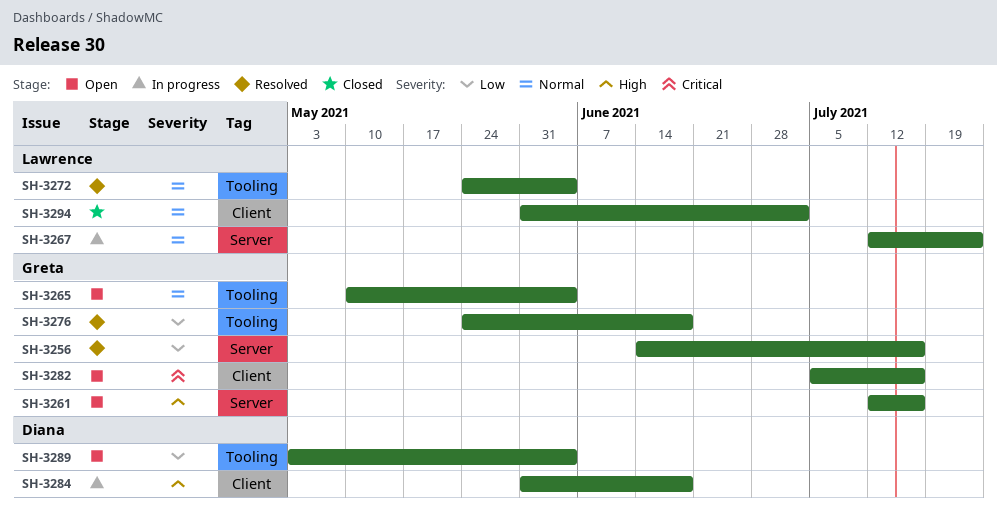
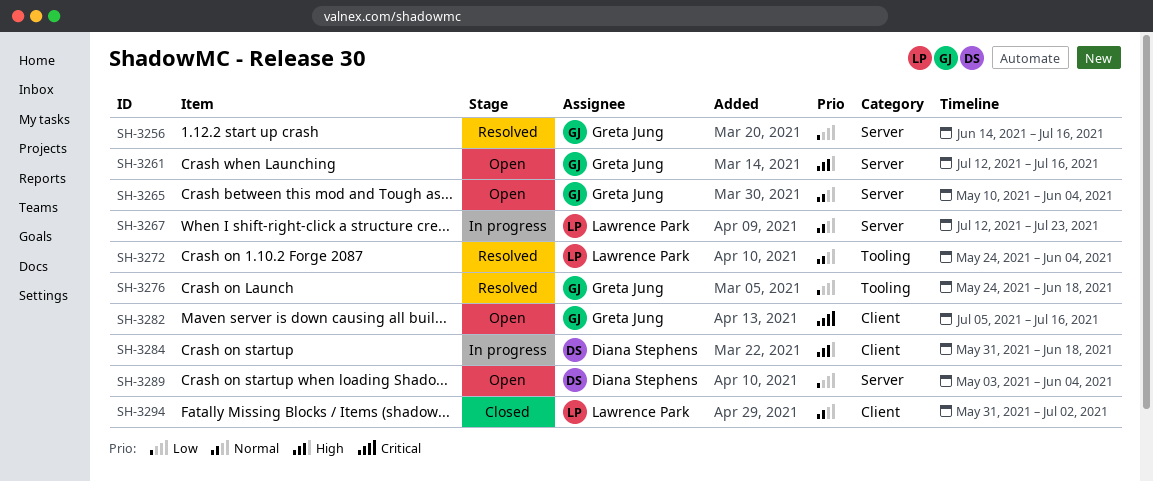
SH-3265, label: Tooling -> Server
SH-3289, label: Tooling -> Server

